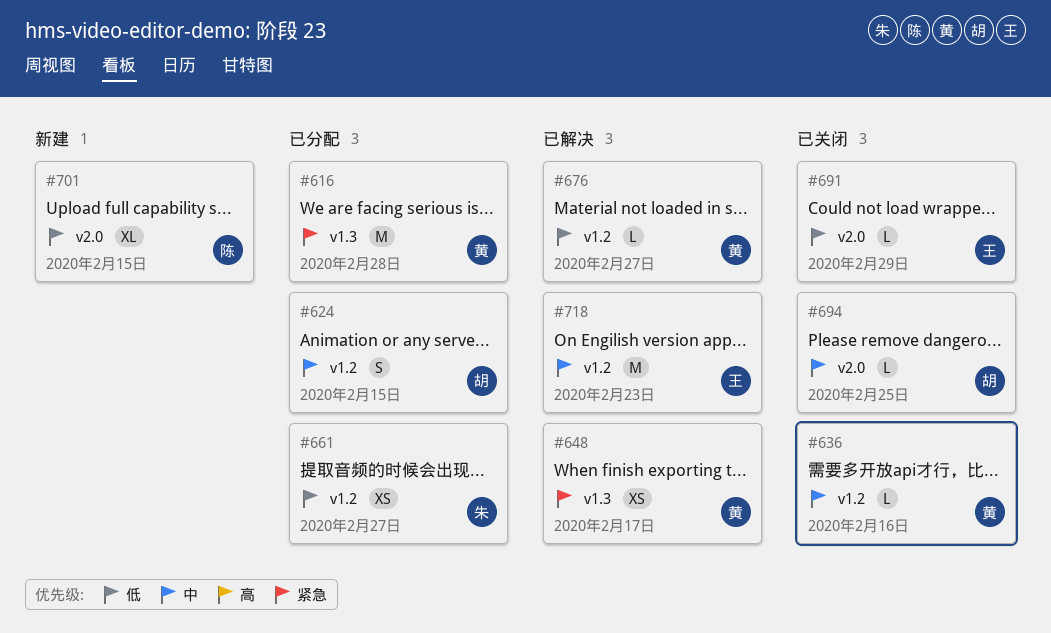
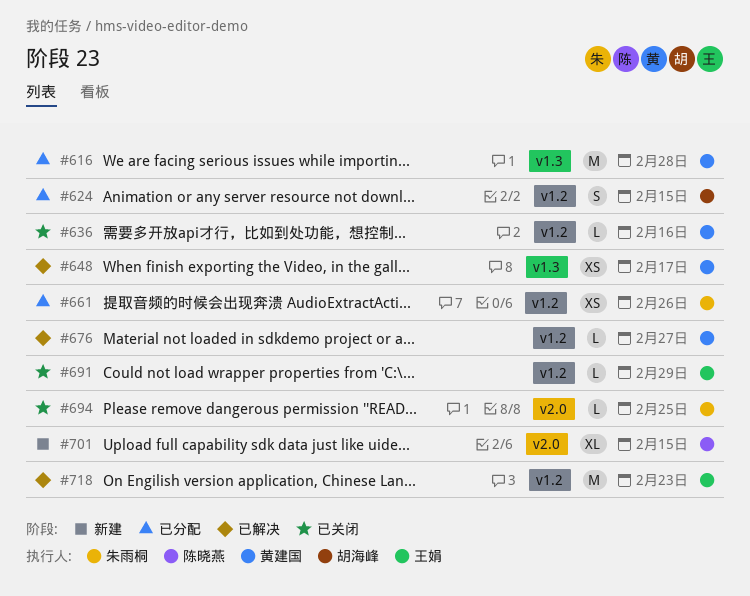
#661, due: Feb 27 -> Feb 26
#691, label: v2.0 -> v1.2
#694, owner: 胡海峰 -> 朱雨桐

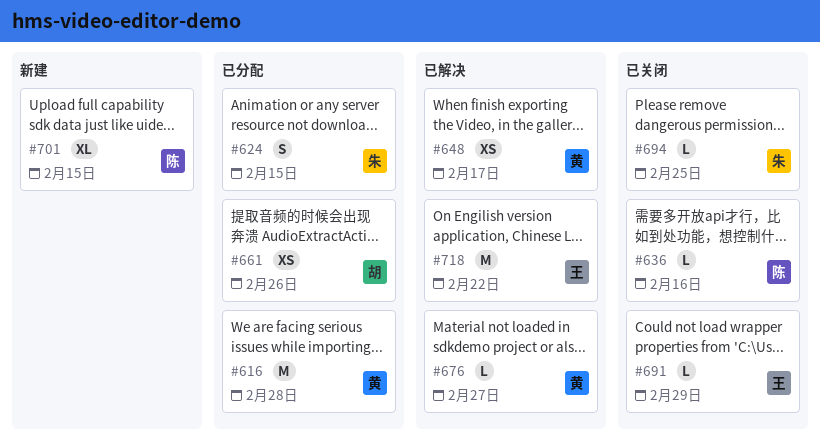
#624, owner: 胡海峰 -> 朱雨桐
#636, owner: 黄建国 -> 陈晓燕
#661, owner: 朱雨桐 -> 胡海峰
#718, due: Feb 23 -> Feb 22

